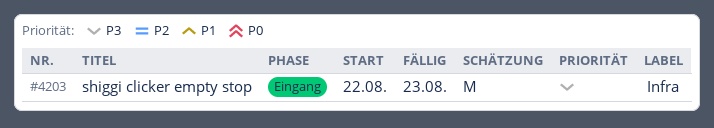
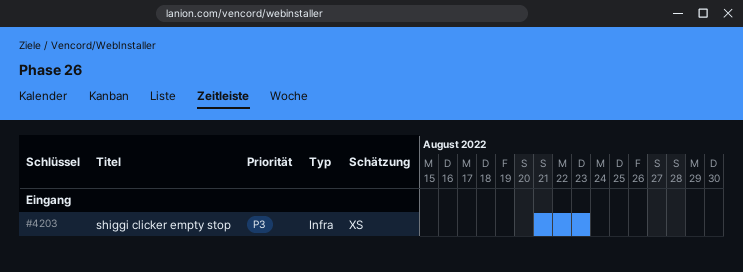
#4203, estimate: M -> XS
#4203, start: Aug 22 -> Aug 21

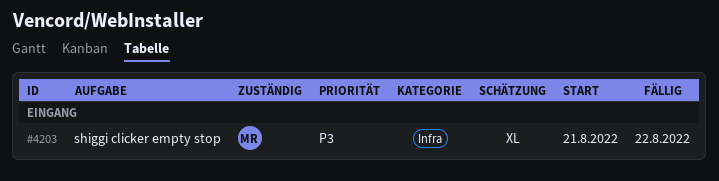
#4203, estimate: XS -> XL
#4203, due: Aug 23 -> Aug 22

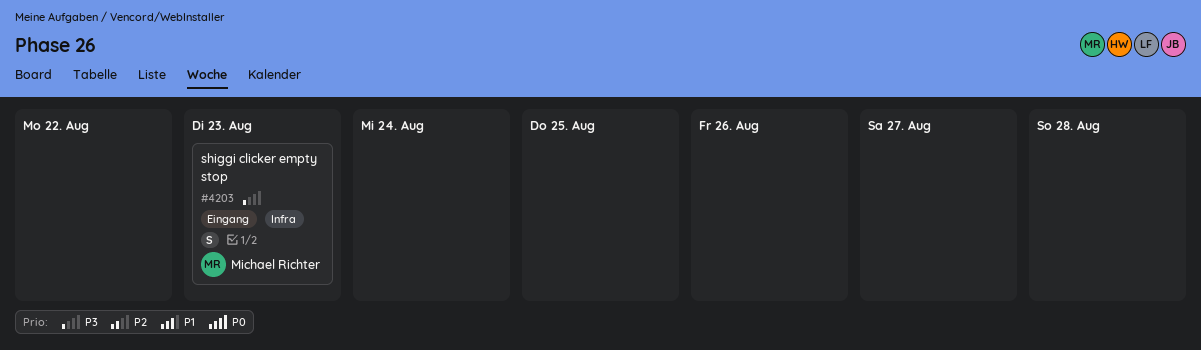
#4203, estimate: XL -> S
#4203, due: Aug 22 -> Aug 23

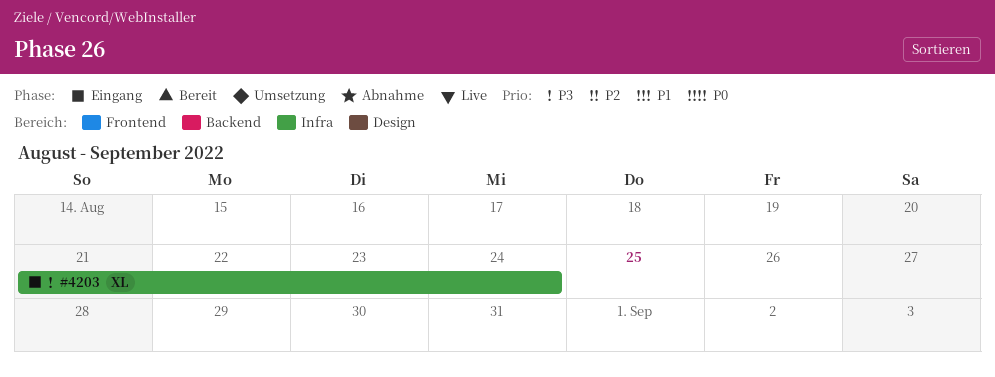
#4203, estimate: S -> XL
#4203, due: Aug 23 -> Aug 24

